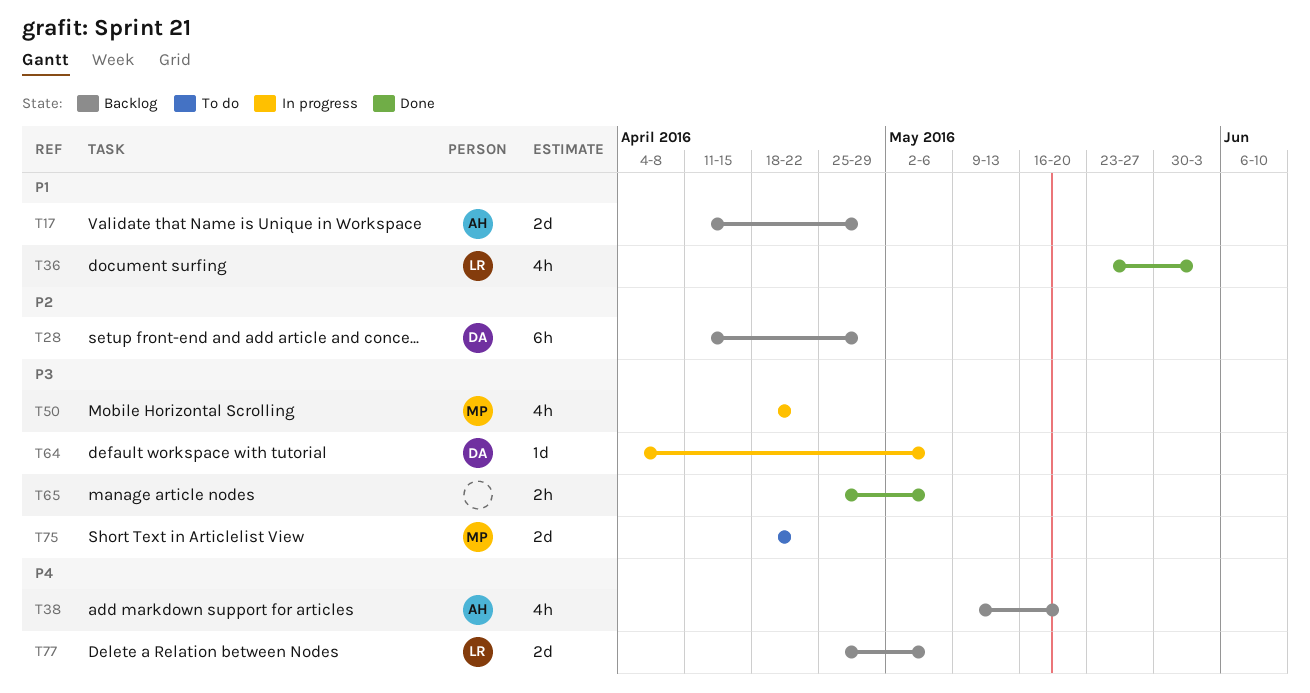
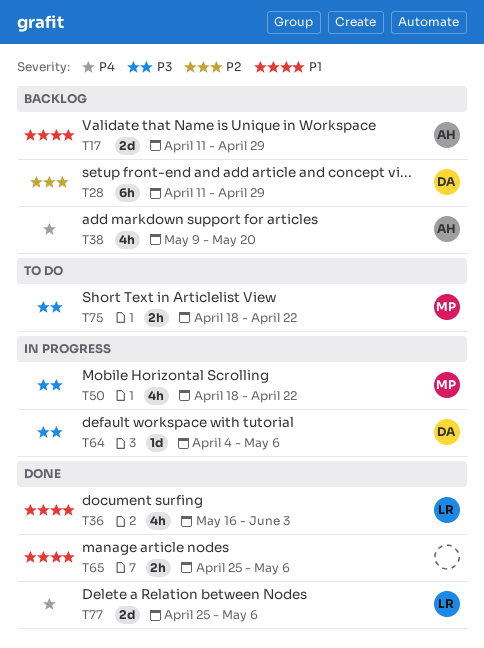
T36, start: May 23 -> May 16
T65, priority: P3 -> P1
T75, estimate: 2d -> 2h
T77, status: Backlog -> Done

